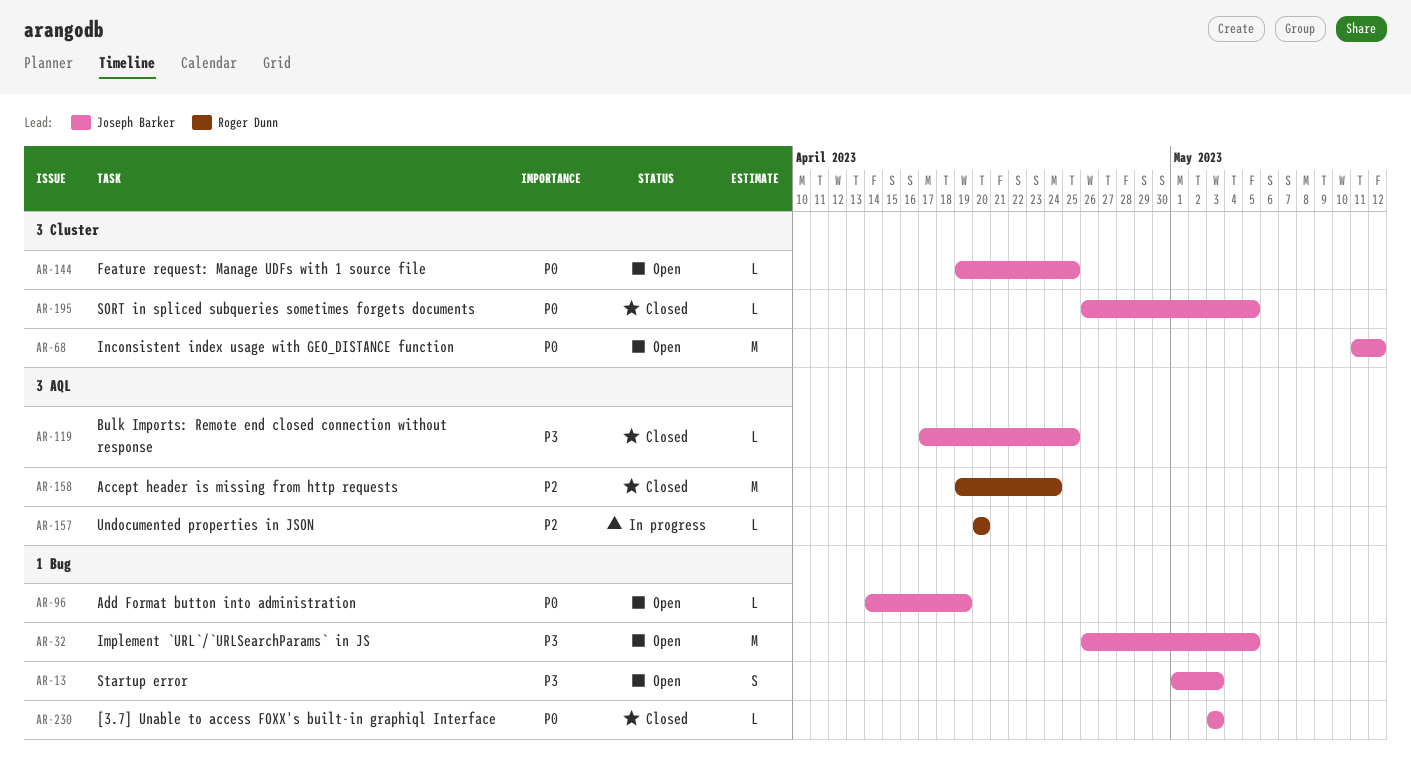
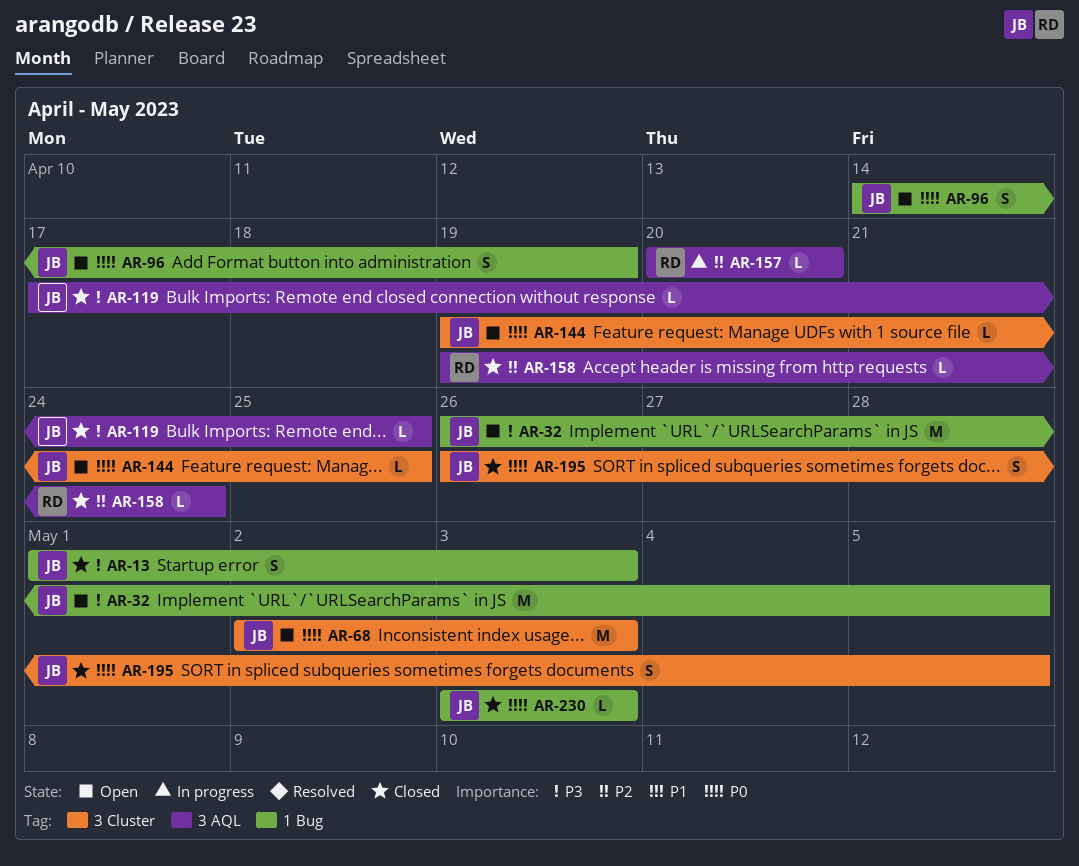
AR-13, status: Open -> Closed
AR-68, start: May 11 -> May 2
AR-68, due: May 12 -> May 3
AR-96, estimate: L -> S
AR-158, estimate: M -> L
AR-195, estimate: L -> S

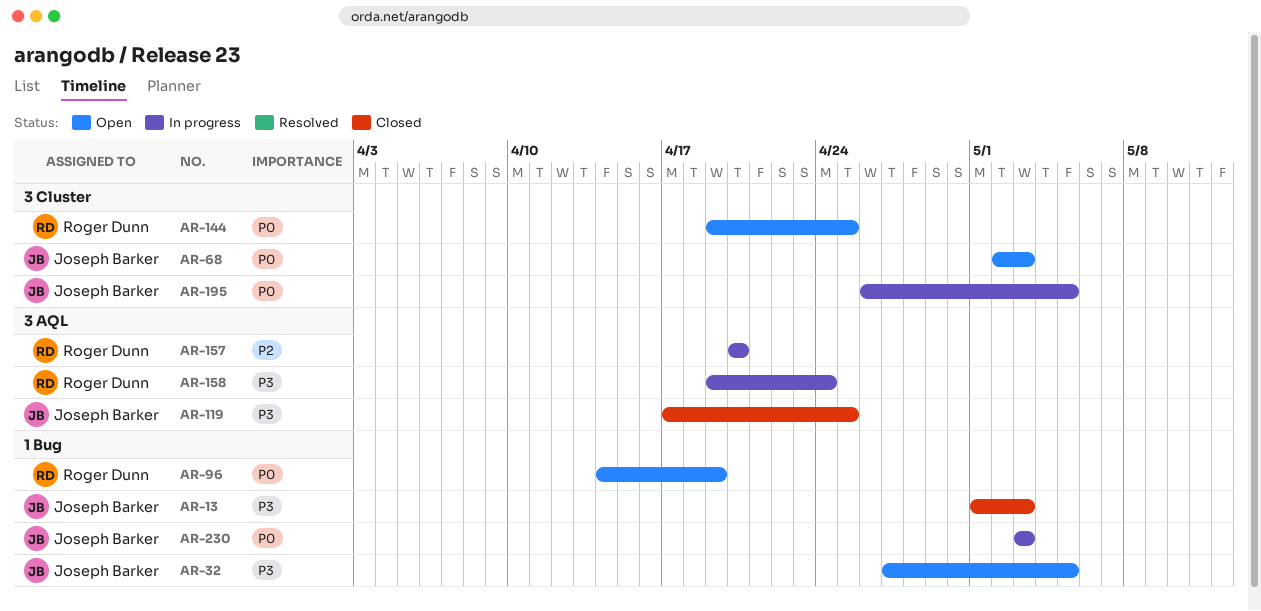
AR-32, start: Apr 26 -> Apr 27
AR-96, owner: Joseph Barker -> Roger Dunn
AR-144, owner: Joseph Barker -> Roger Dunn
AR-158, status: Closed -> In progress
AR-158, priority: P2 -> P3
AR-195, status: Closed -> In progress
AR-230, status: Closed -> In progress

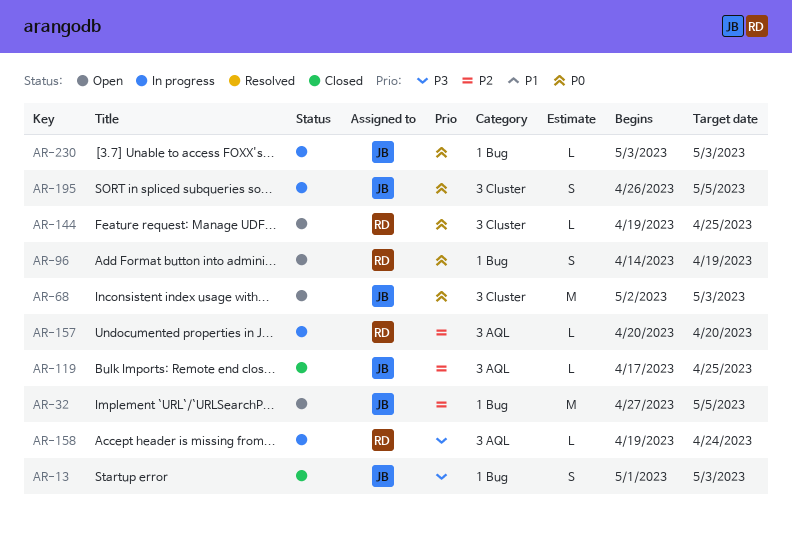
AR-32, priority: P3 -> P2
AR-119, priority: P3 -> P2

